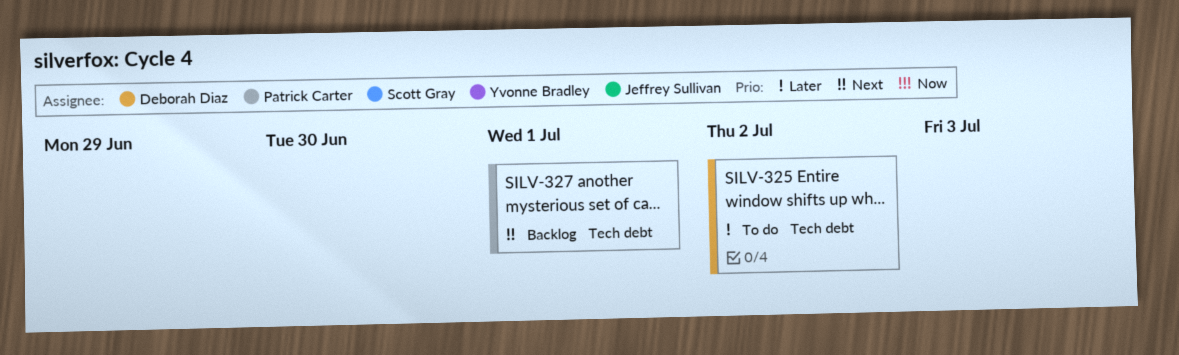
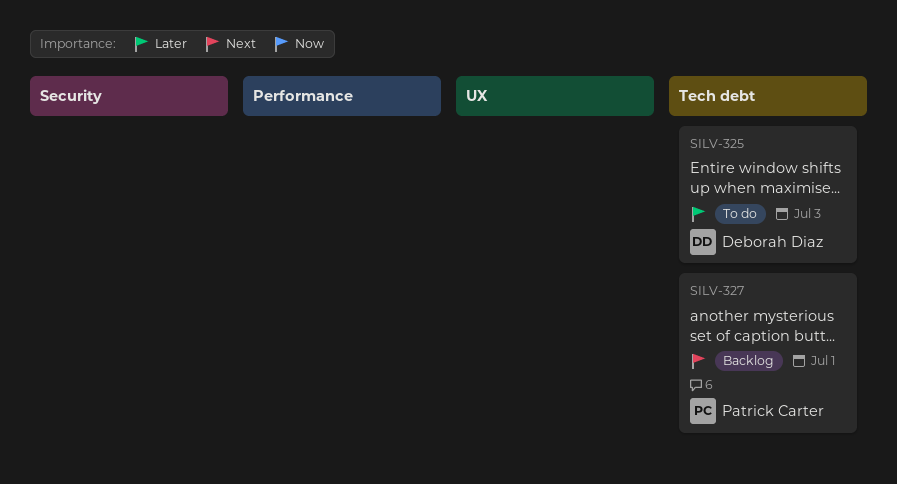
SILV-325, due: Jul 2 -> Jul 3

